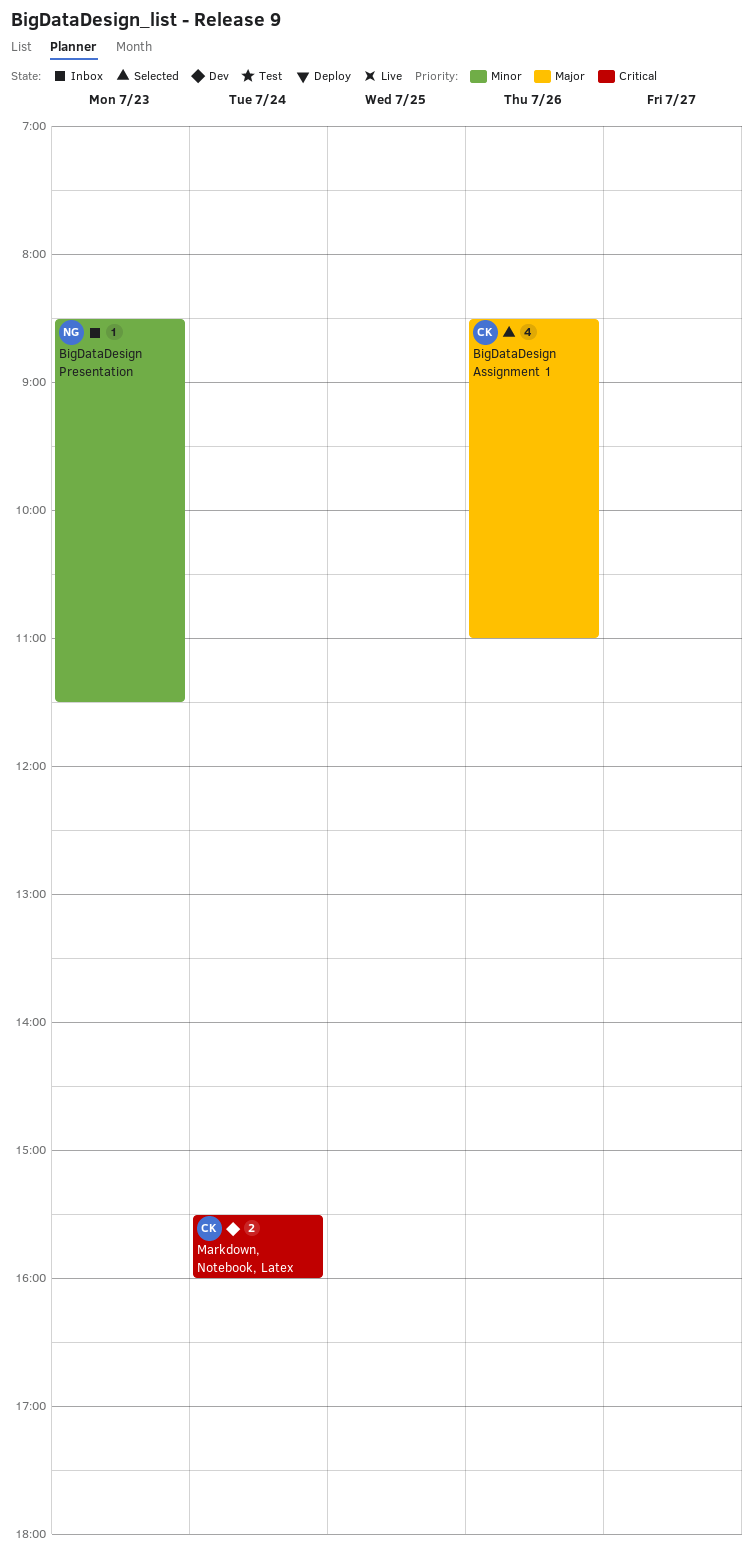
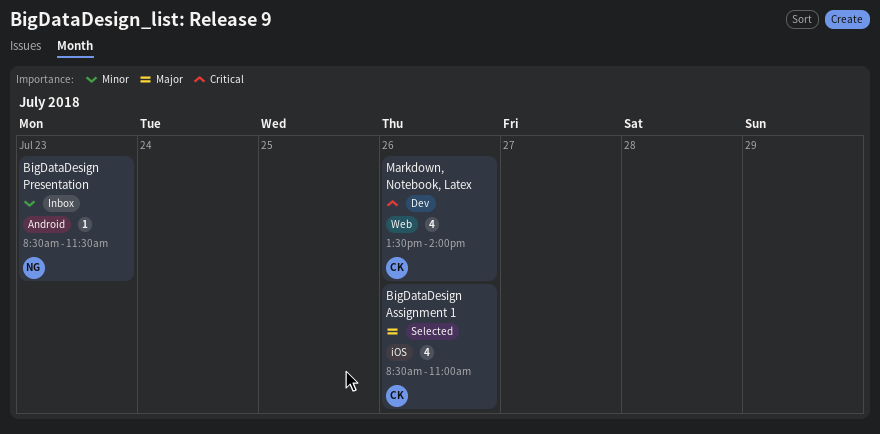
Markdown, Notebook, Latex, estimate: 2 -> 4
Markdown, Notebook, Latex, day: Jul 24 -> Jul 26
Markdown, Notebook, Latex, begins: 15:30 -> 13:30
Markdown, Notebook, Latex, ends: 16:00 -> 14:00

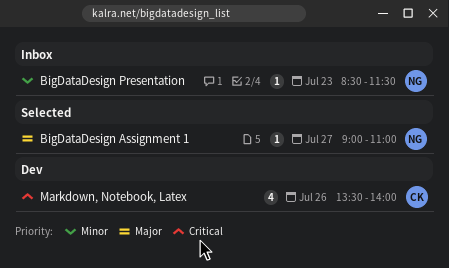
BigDataDesign Assignment 1, owner: CK -> NG
BigDataDesign Assignment 1, estimate: 4 -> 1
BigDataDesign Assignment 1, day: Jul 26 -> Jul 27
BigDataDesign Assignment 1, begins: 08:30 -> 09:00

